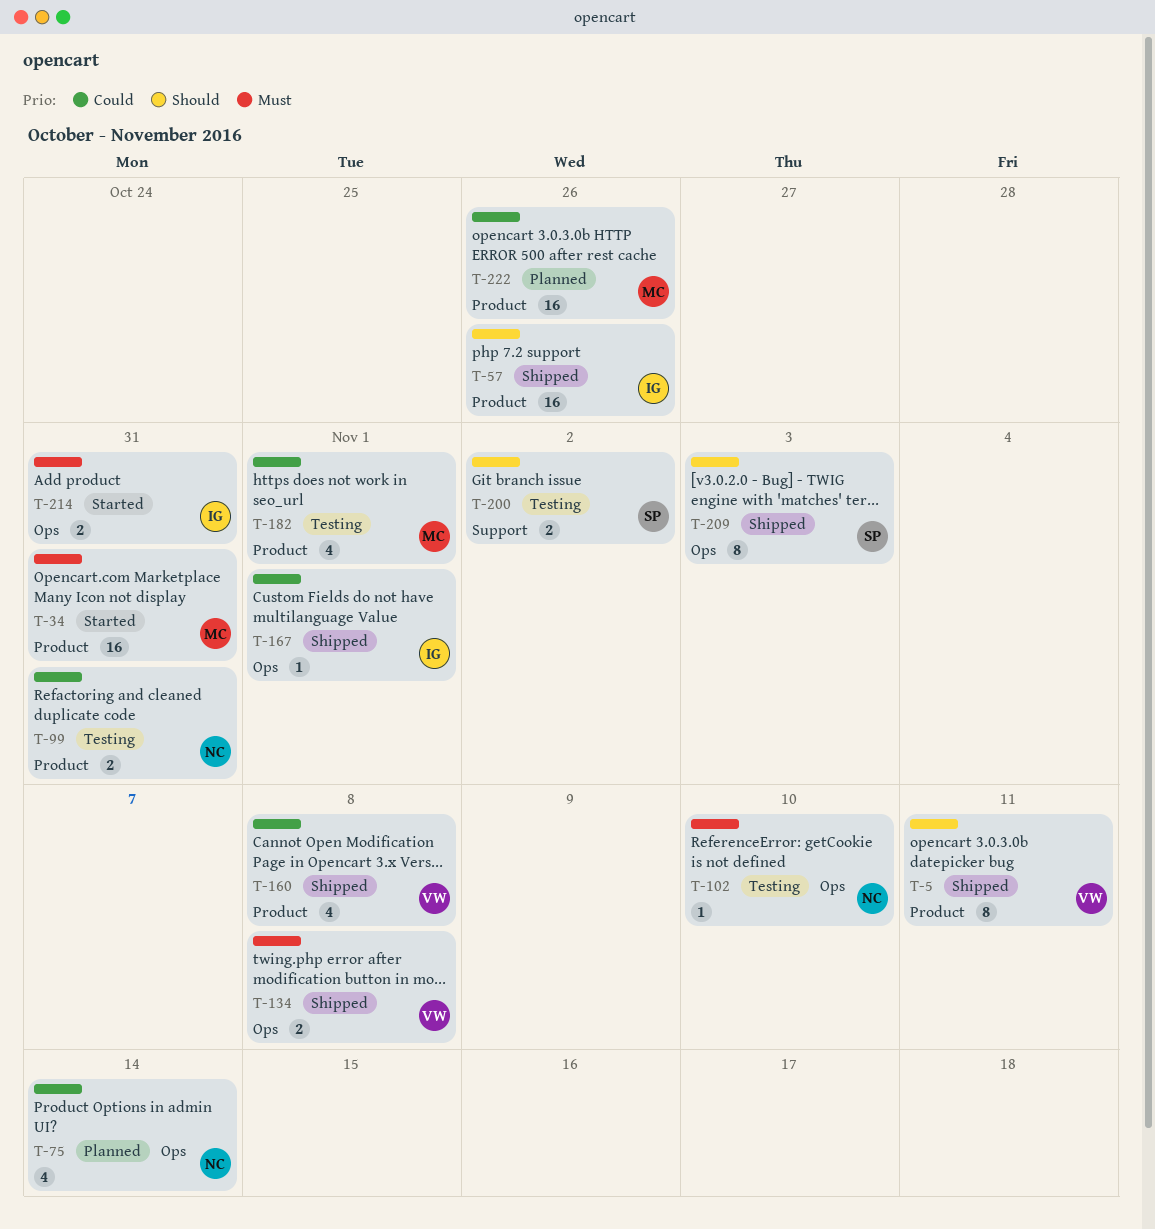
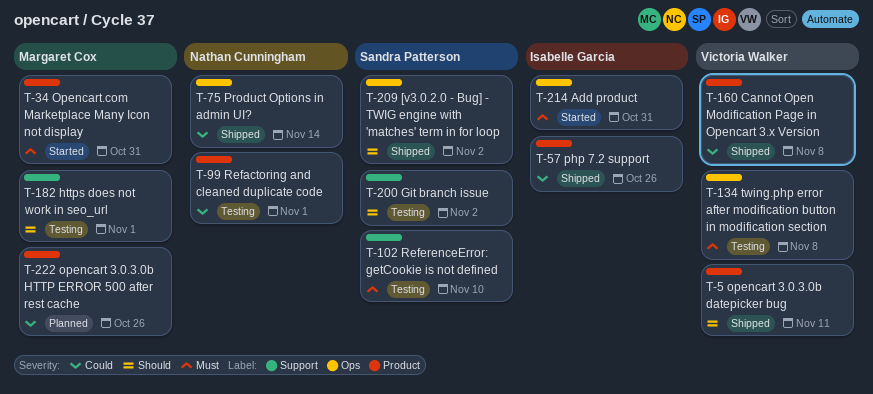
T-57, priority: Should -> Could
T-75, status: Planned -> Shipped
T-99, due: Oct 31 -> Nov 1
T-102, owner: Nathan Cunningham -> Sandra Patterson
T-102, label: Ops -> Support
T-134, status: Shipped -> Testing
T-167: present -> none
T-182, priority: Could -> Should
T-182, label: Product -> Support
T-209, due: Nov 3 -> Nov 2

